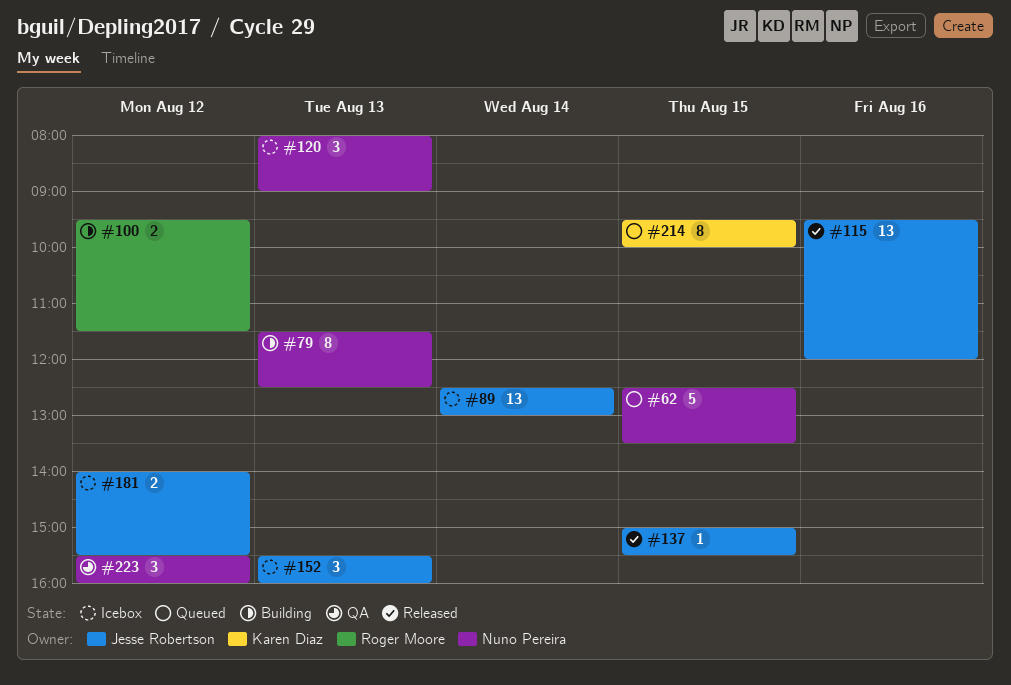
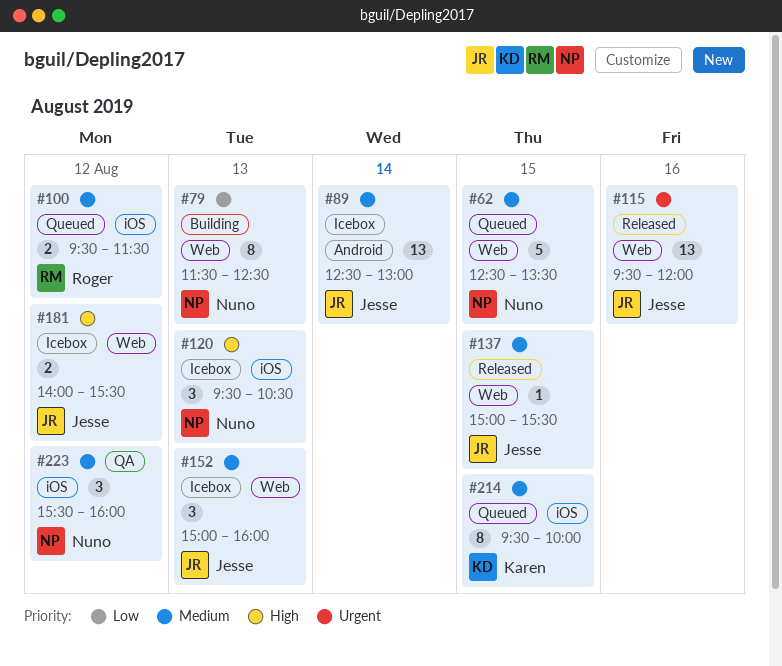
#100, status: Building -> Queued
#120, begins: 08:00 -> 09:30
#120, ends: 09:00 -> 10:30
#152, begins: 15:30 -> 15:00

